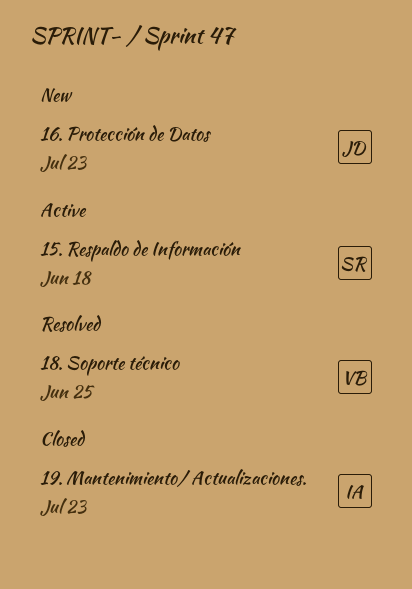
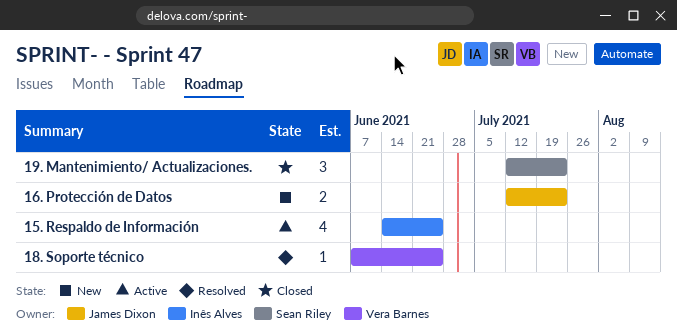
15. Respaldo de Información, owner: Sean Riley -> Inês Alves
15. Respaldo de Información, due: Jun 18 -> Jun 25
19. Mantenimiento/ Actualizaciones., owner: Inês Alves -> Sean Riley

